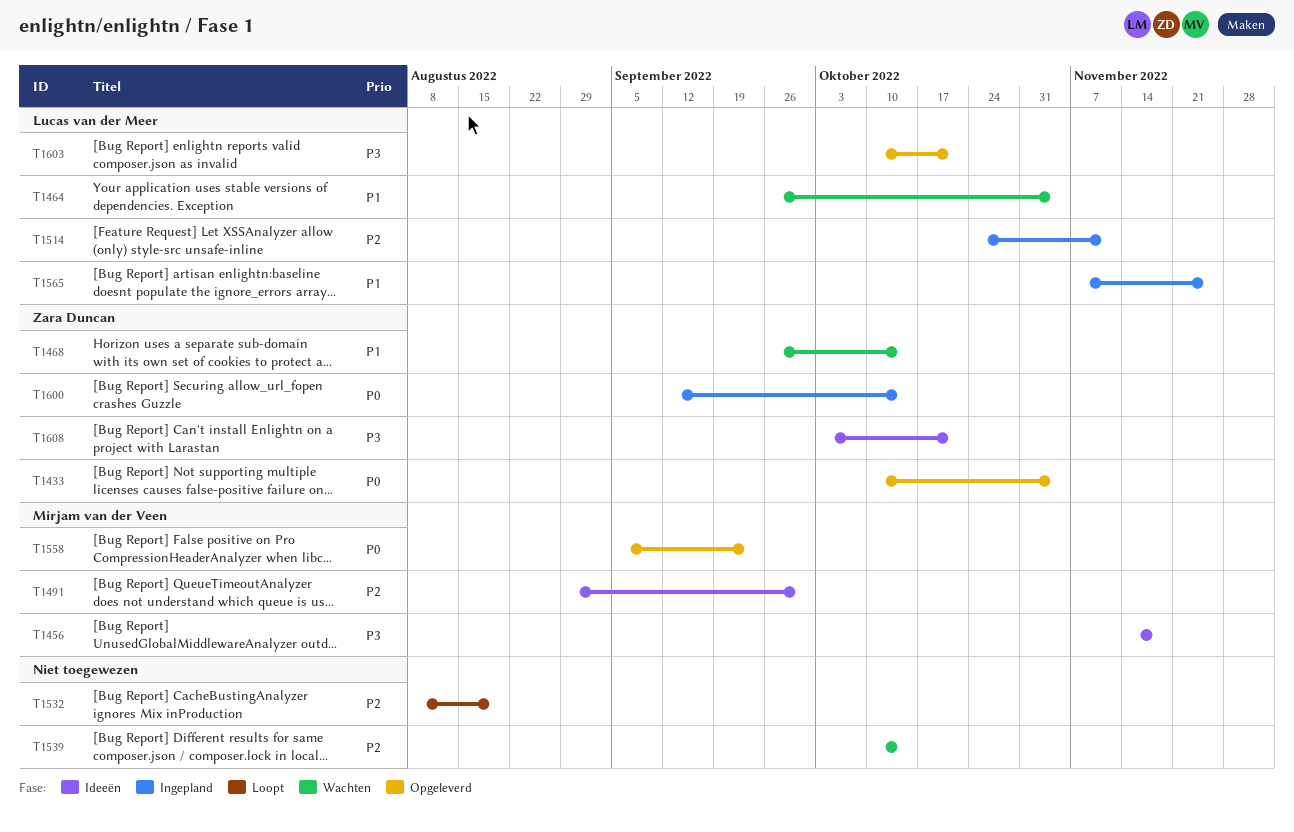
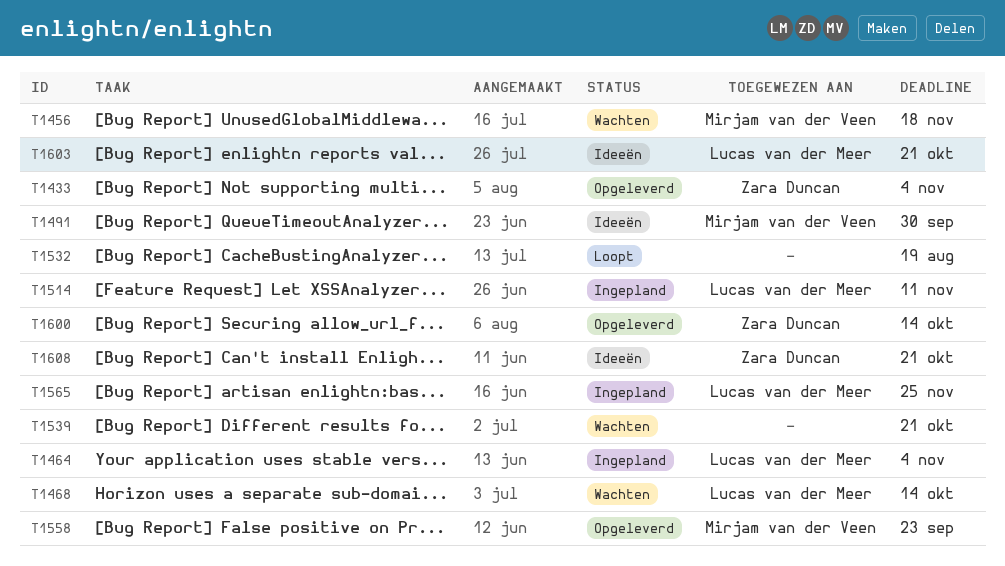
T1456, status: Ideeën -> Wachten
T1464, status: Wachten -> Ingepland
T1468, owner: Zara Duncan -> Lucas van der Meer
T1539, due: Oct 14 -> Oct 21
T1600, status: Ingepland -> Opgeleverd
T1603, status: Opgeleverd -> Ideeën

